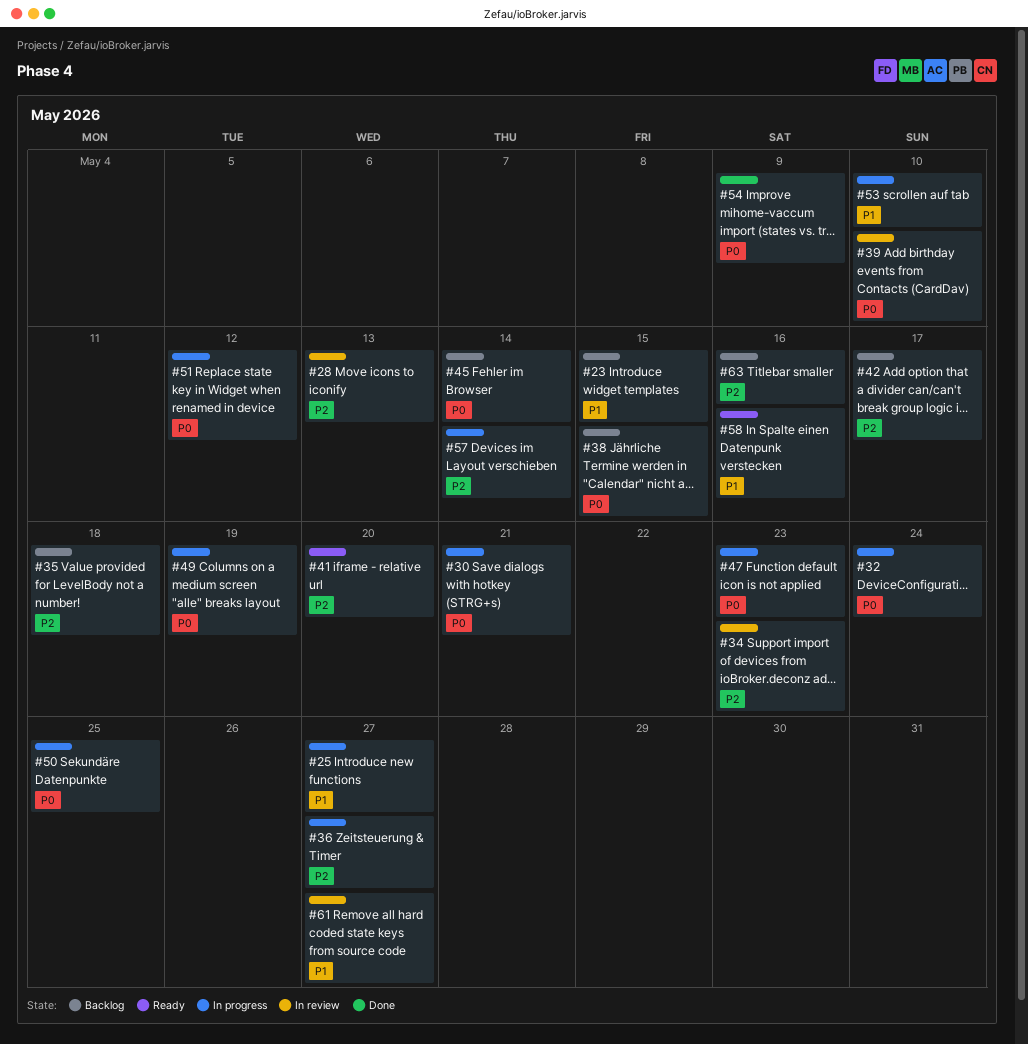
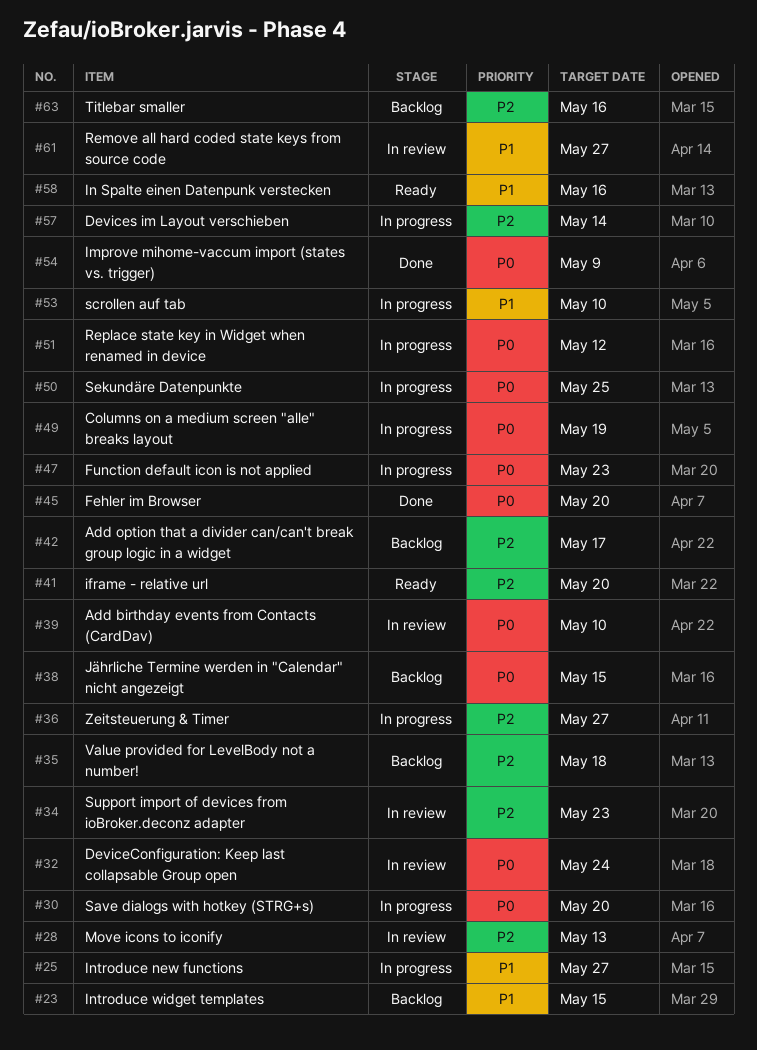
#30, due: May 21 -> May 20
#32, status: In progress -> In review
#45, status: Backlog -> Done
#45, due: May 14 -> May 20

